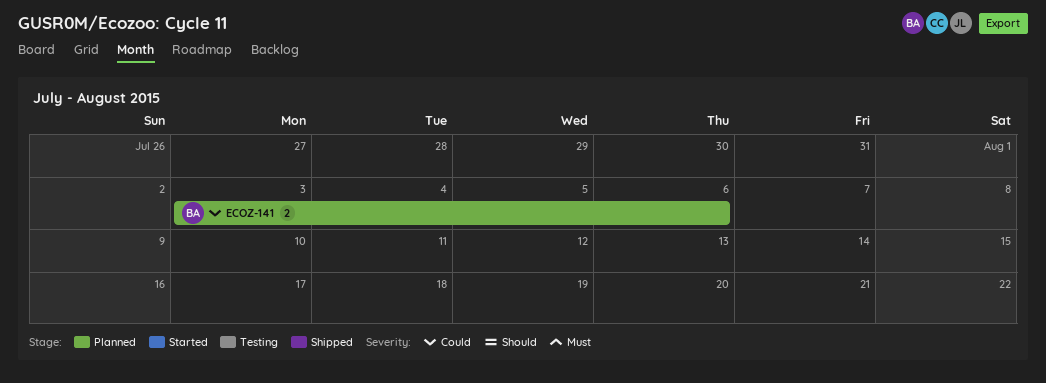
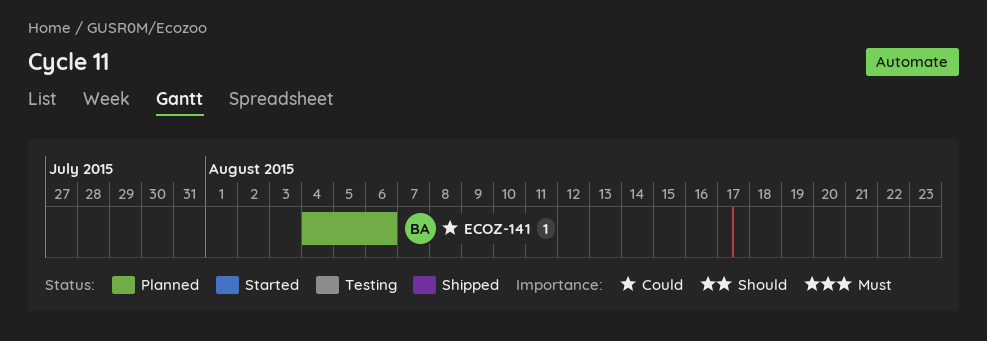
ECOZ-141, estimate: 2 -> 1
ECOZ-141, start: Aug 3 -> Aug 4

